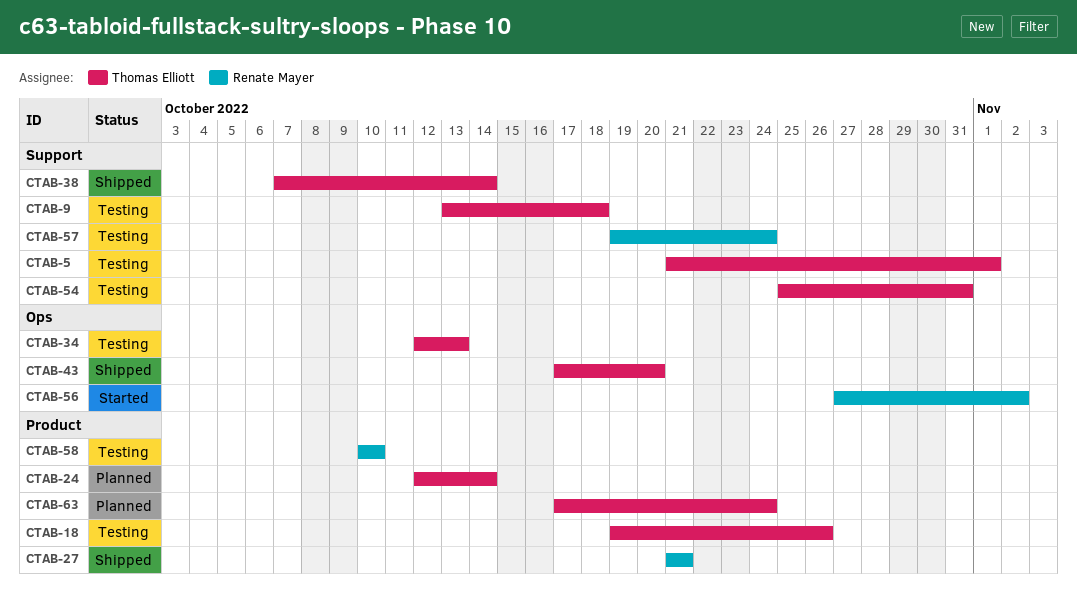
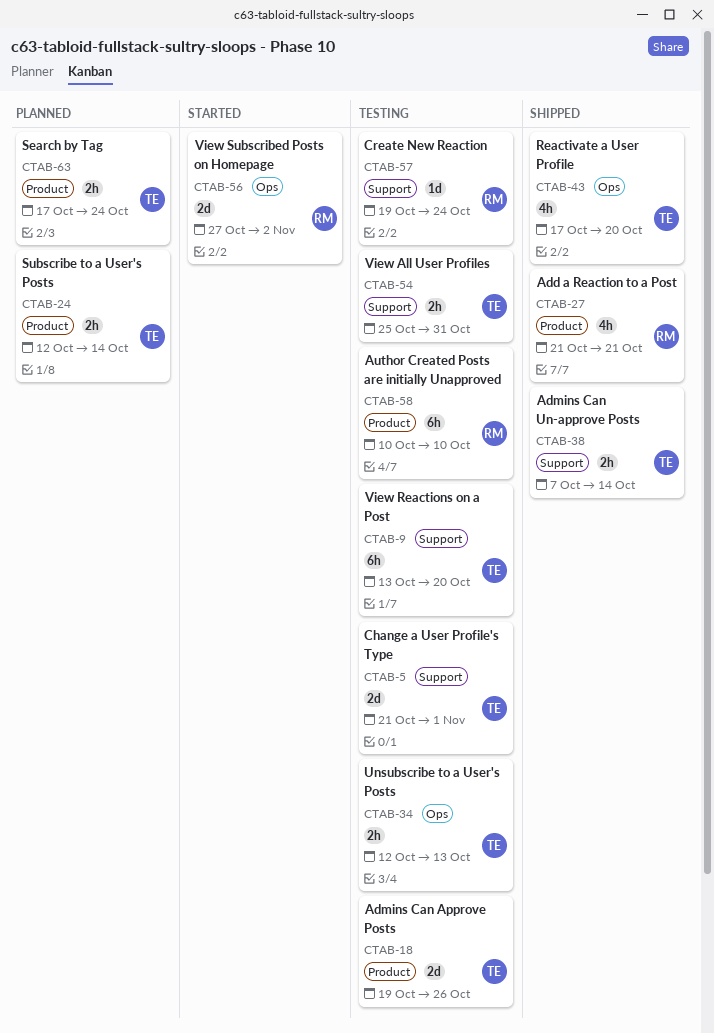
CTAB-9, due: Oct 18 -> Oct 20

